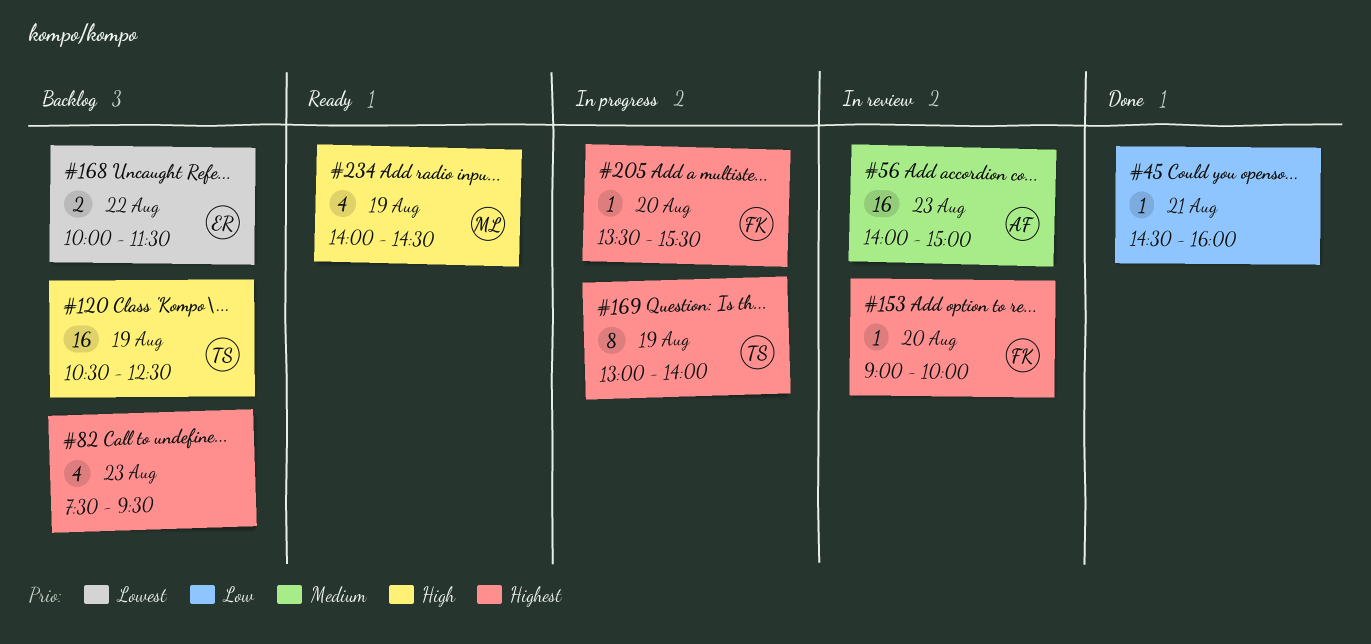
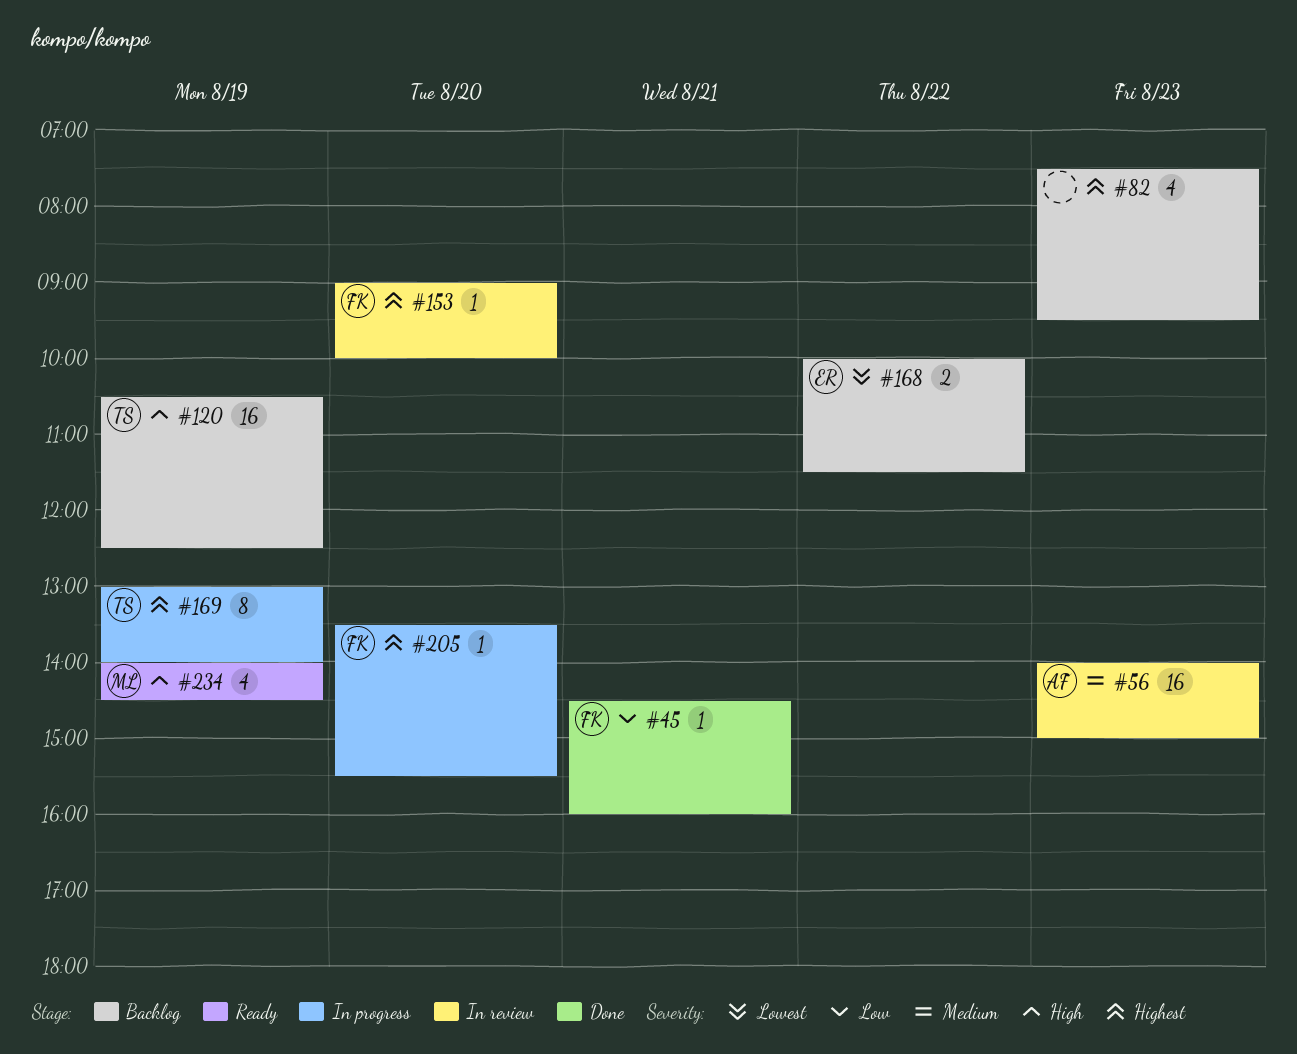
#45, owner: none -> FK

